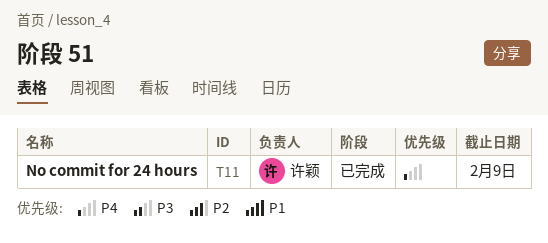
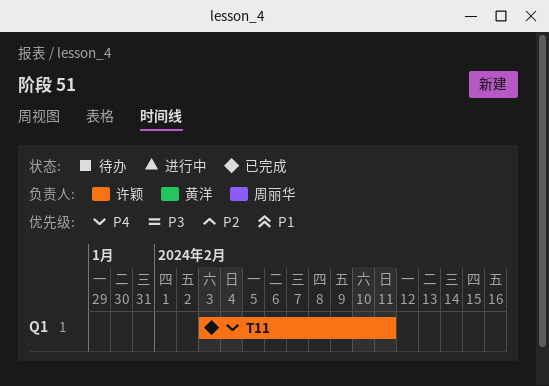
T11, due: Feb 9 -> Feb 11

